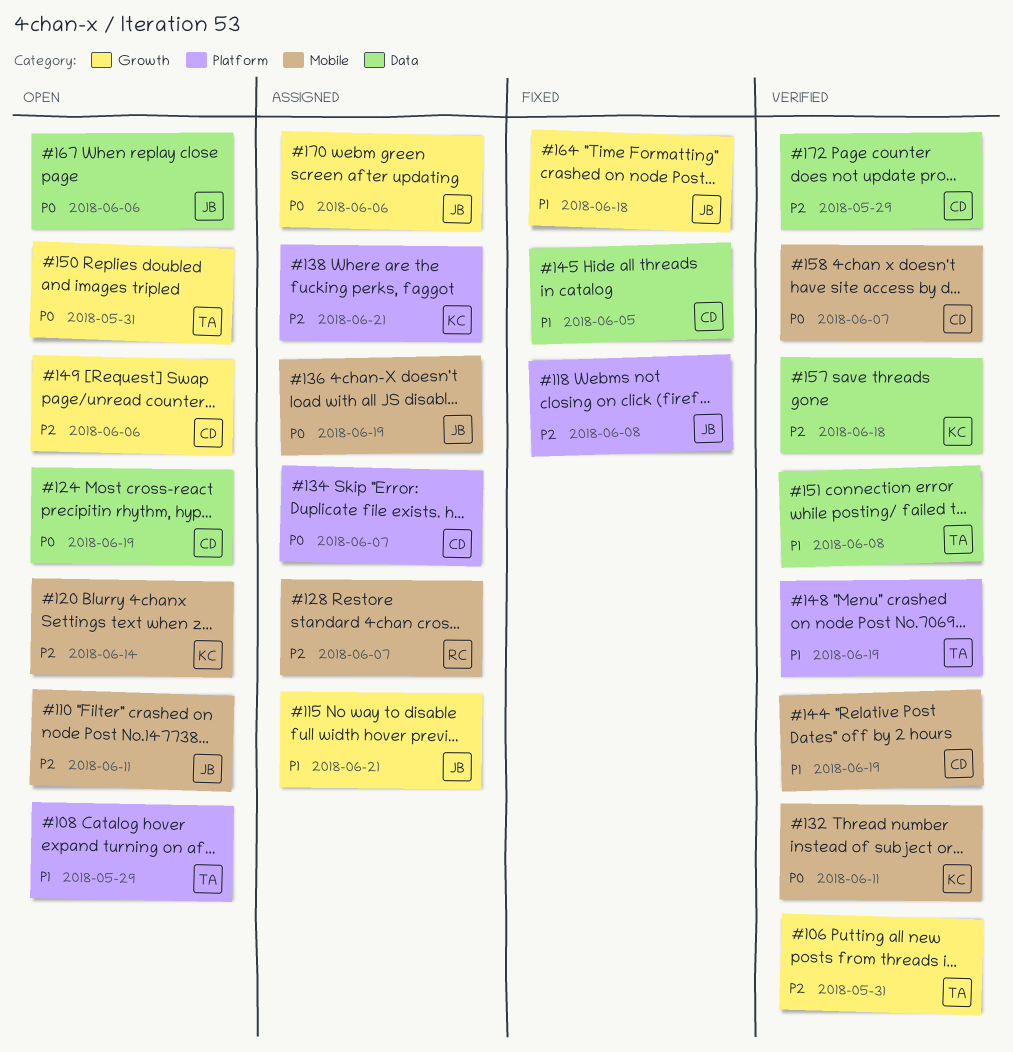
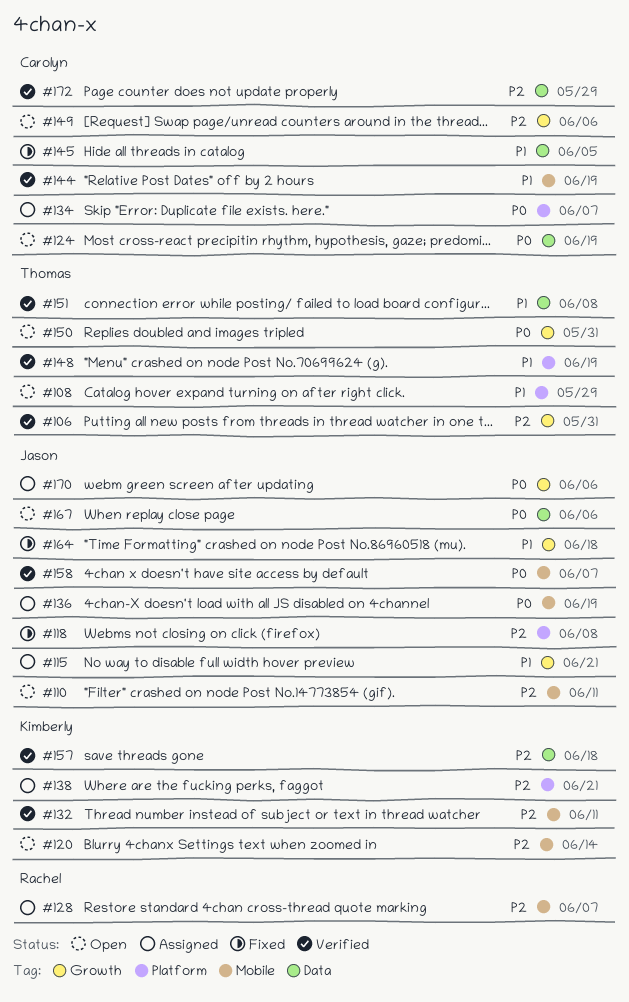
#132, priority: P0 -> P2
#158, owner: Carolyn -> Jason

